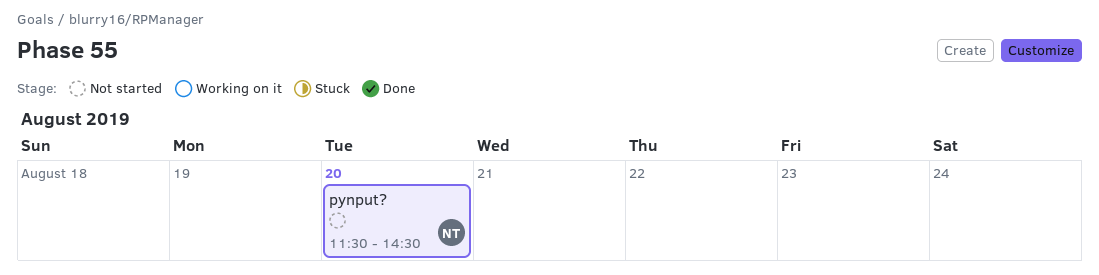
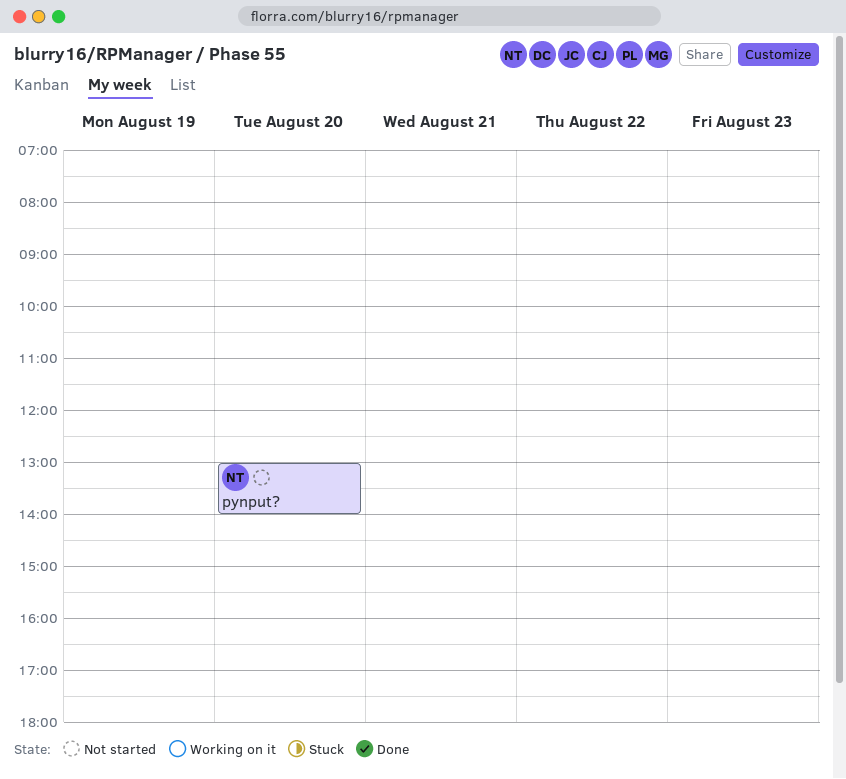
pynput?, begins: 11:30 -> 13:00
pynput?, ends: 14:30 -> 14:00

